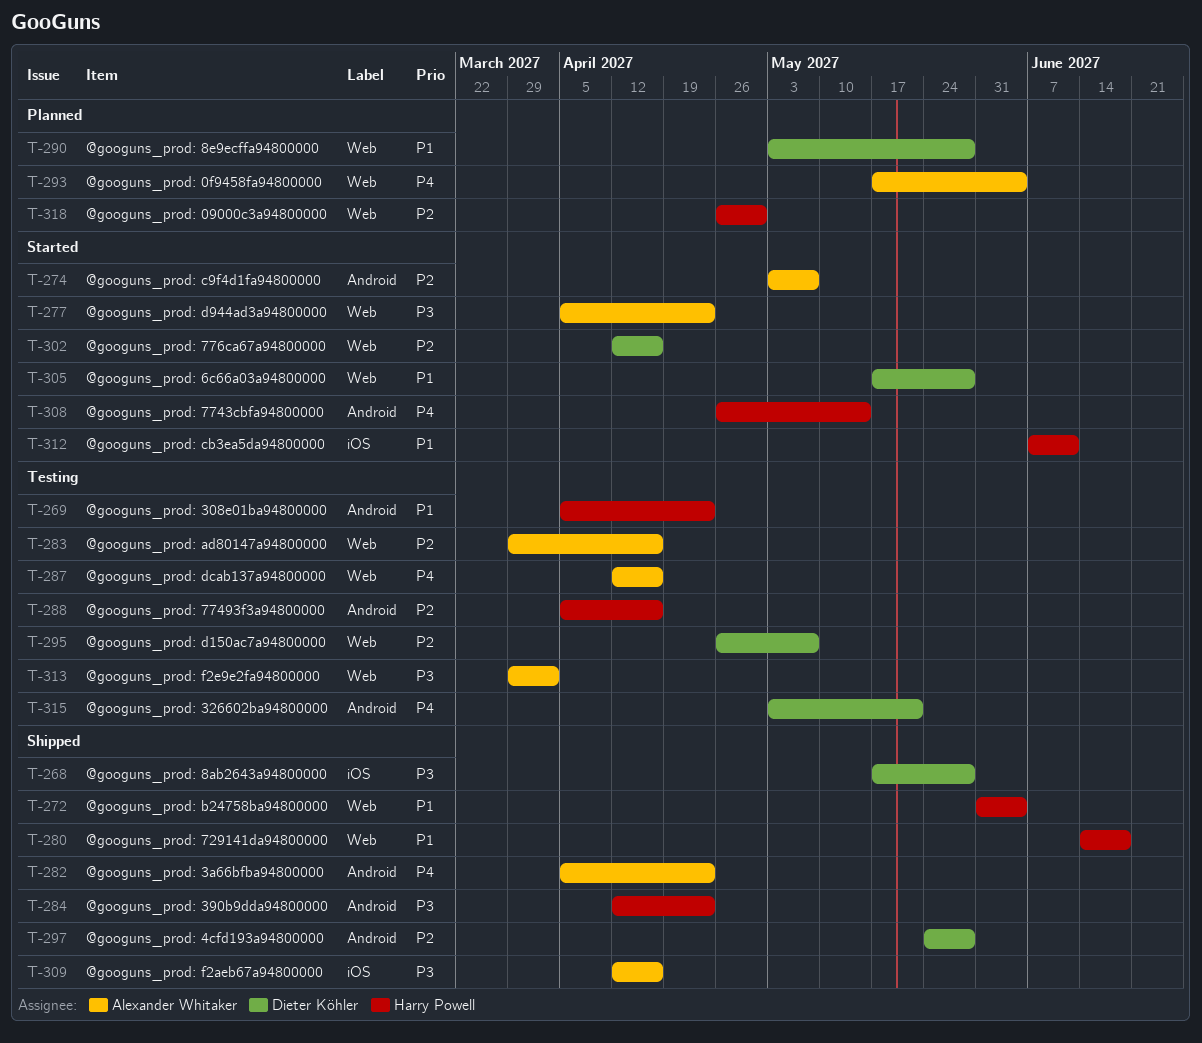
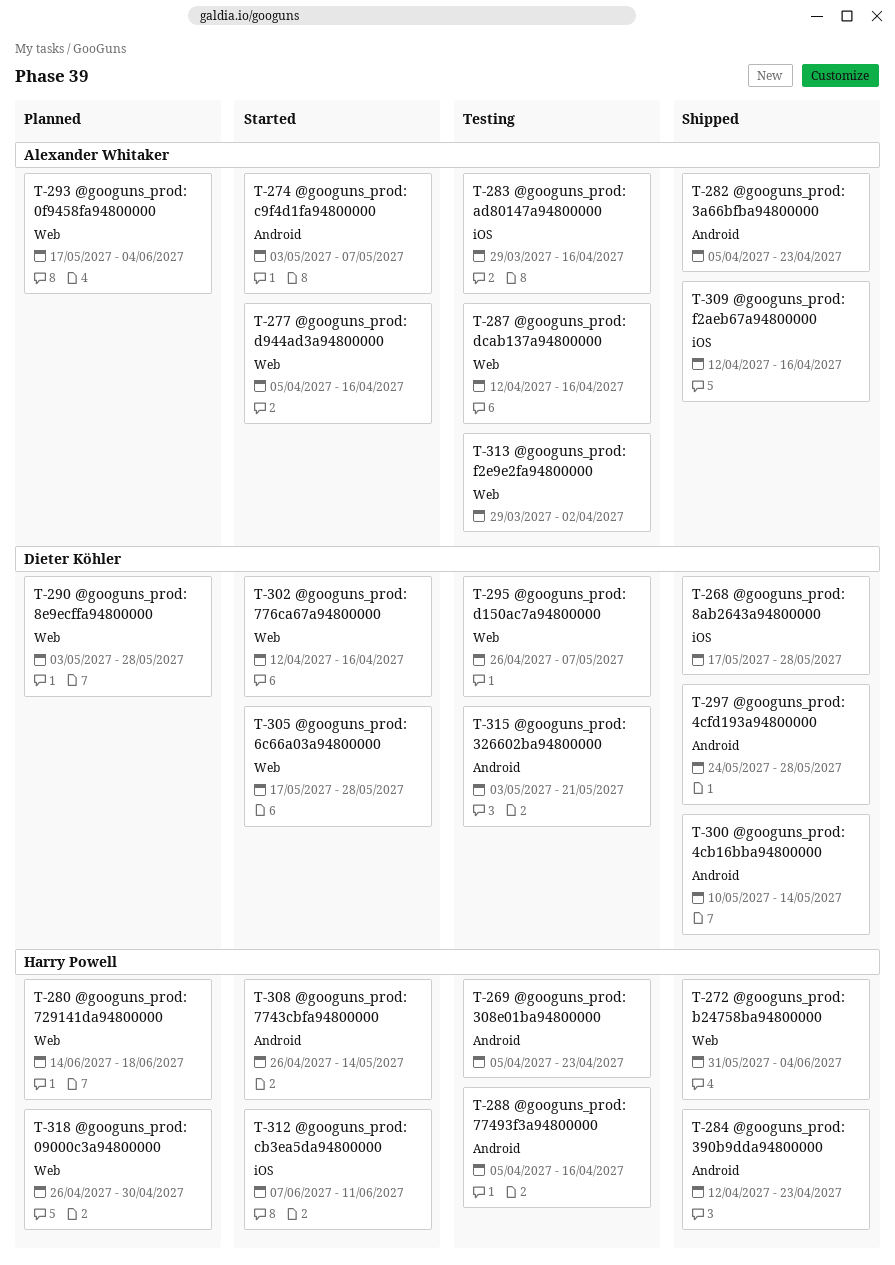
T-277, due: Apr 23 -> Apr 16
T-280, status: Shipped -> Planned
T-283, label: Web -> iOS
T-300: none -> present

